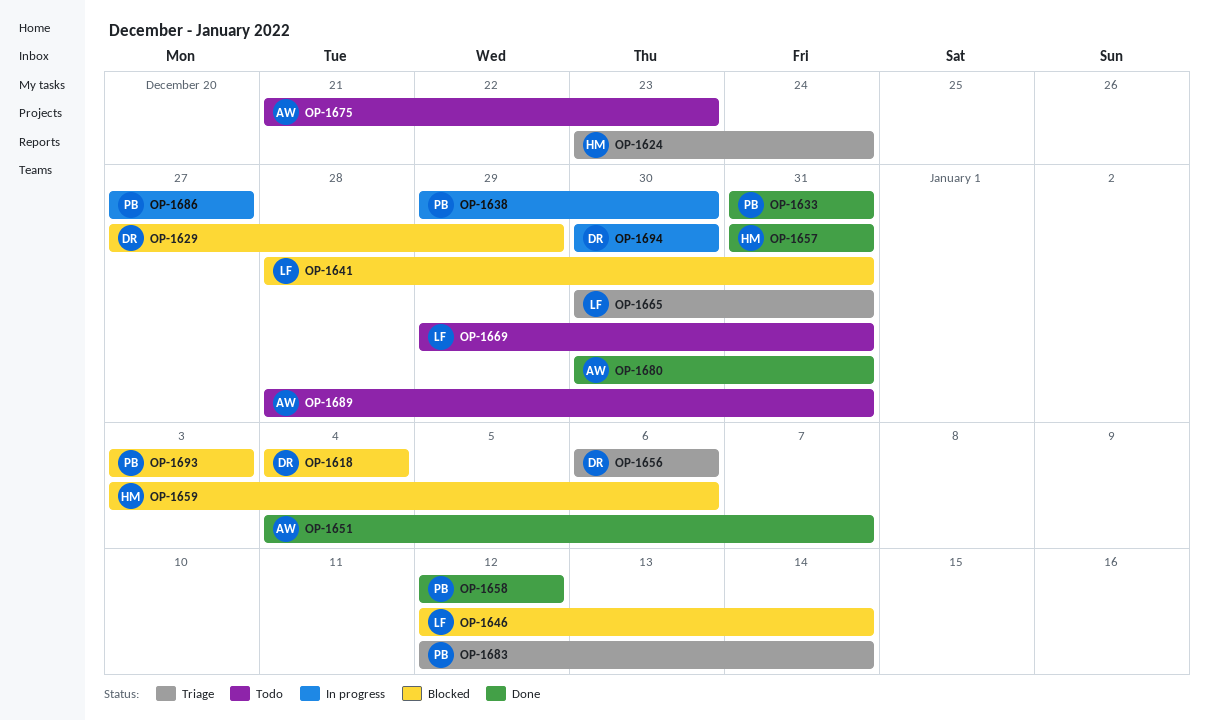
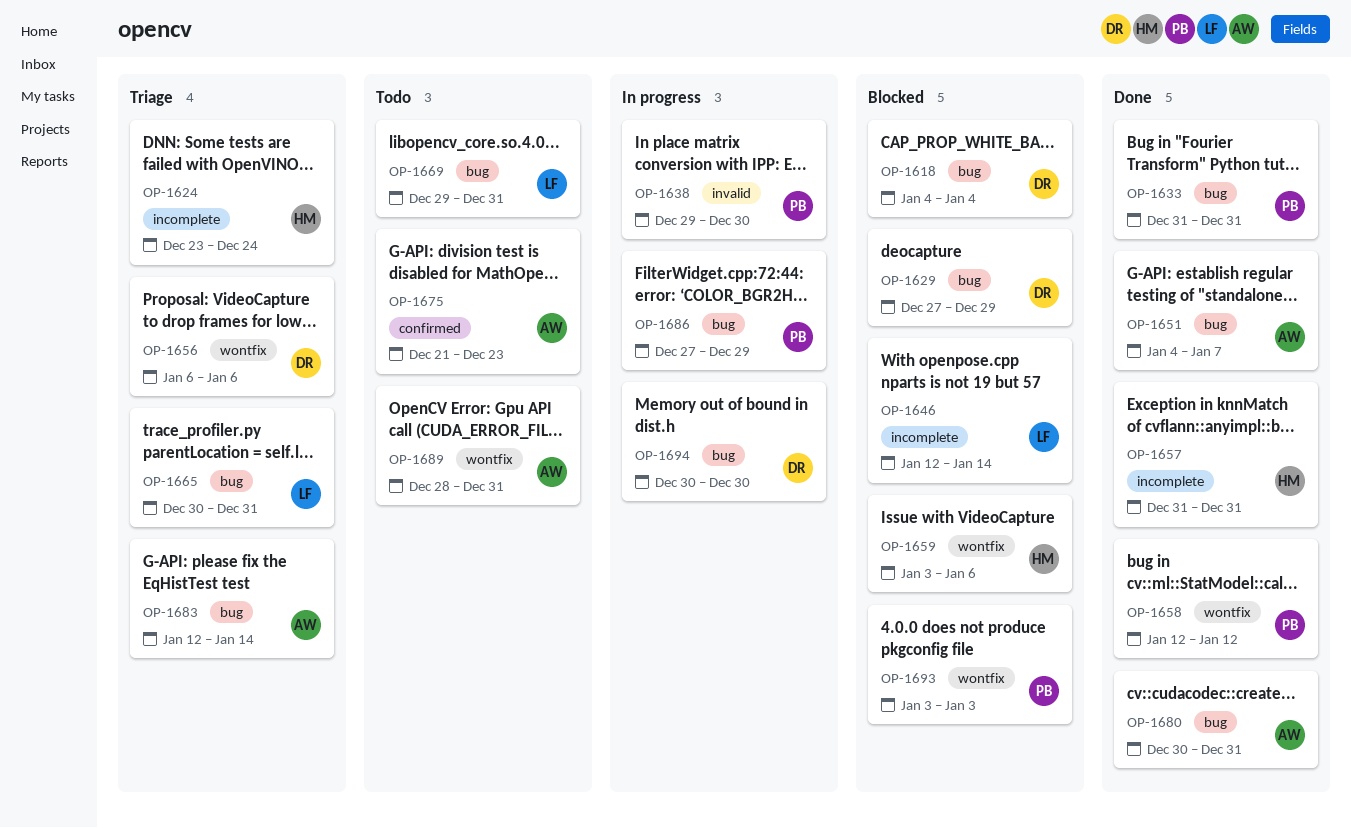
OP-1641: present -> none
OP-1683, owner: PB -> AW
OP-1686, due: Dec 27 -> Dec 29

